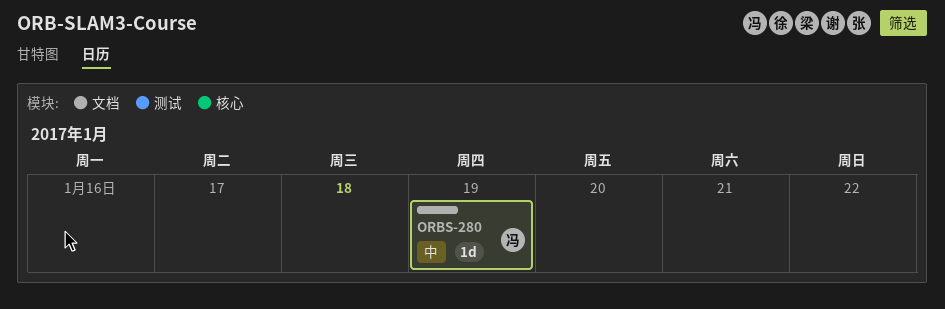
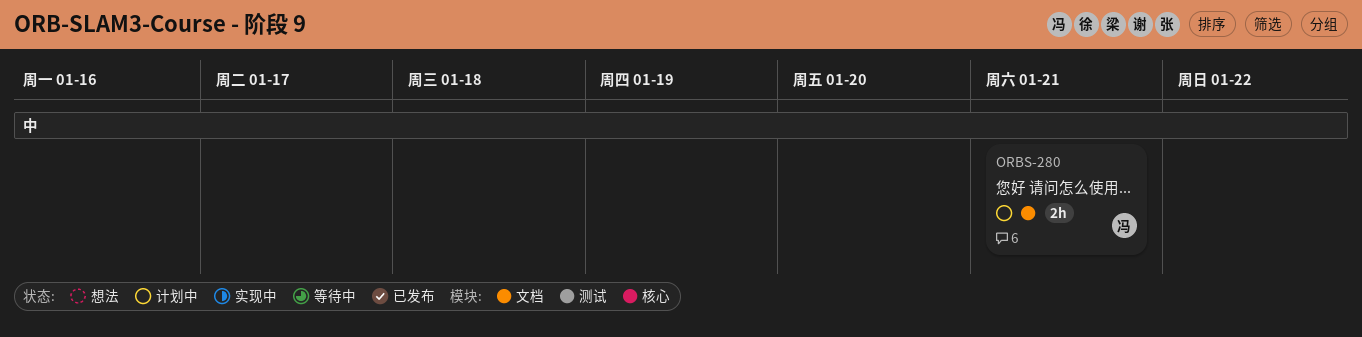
ORBS-280, estimate: 1d -> 2h
ORBS-280, due: Jan 19 -> Jan 21

